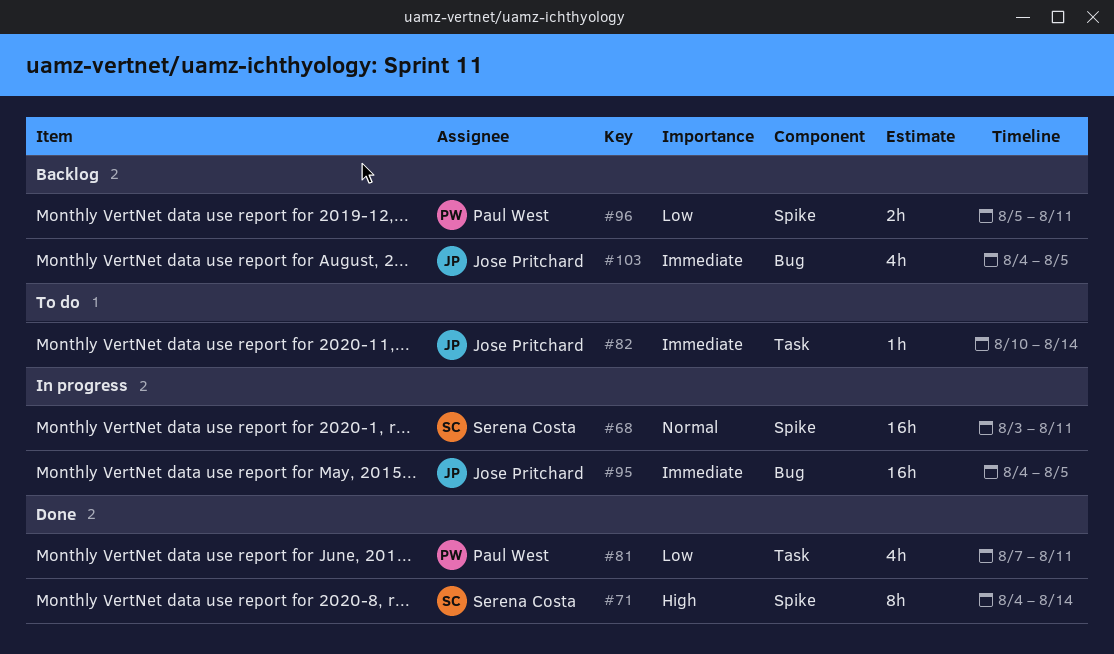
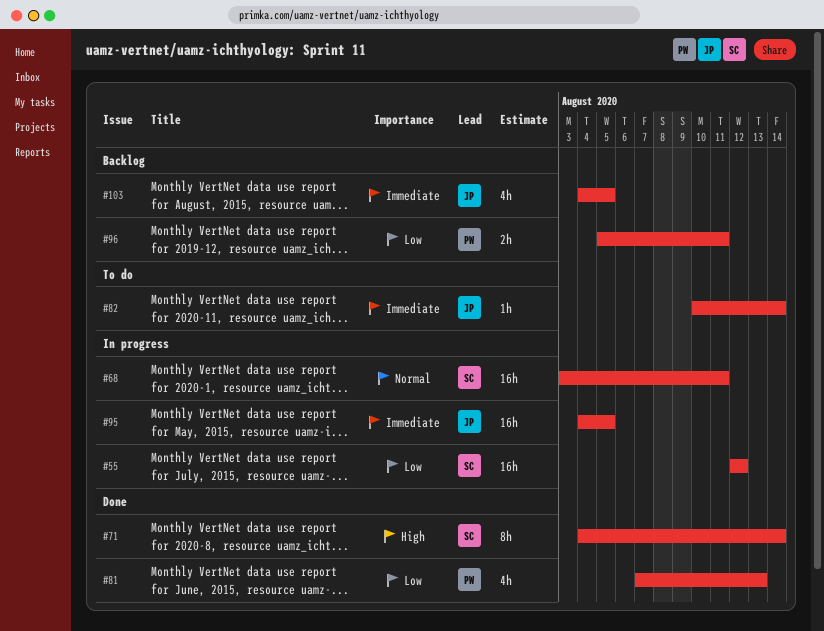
#55: none -> present
#81, due: Aug 11 -> Aug 13

